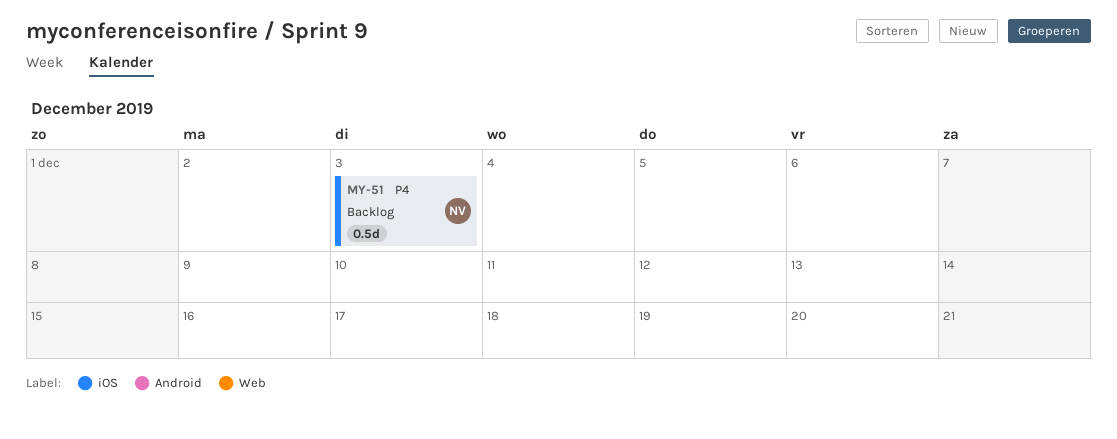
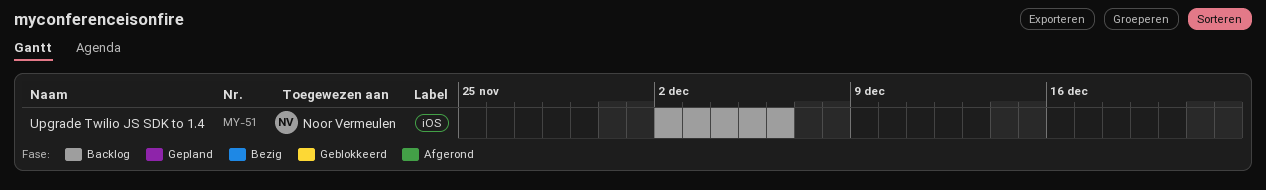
MY-51, due: Dec 3 -> Dec 6

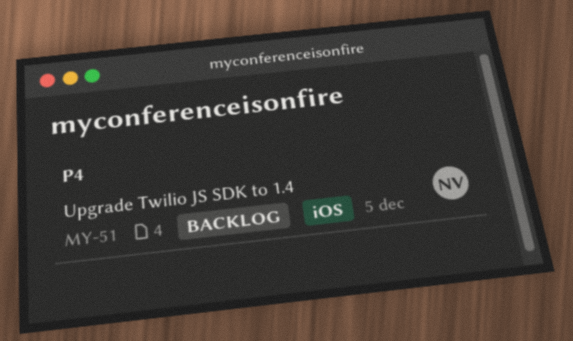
MY-51, due: Dec 6 -> Dec 5

